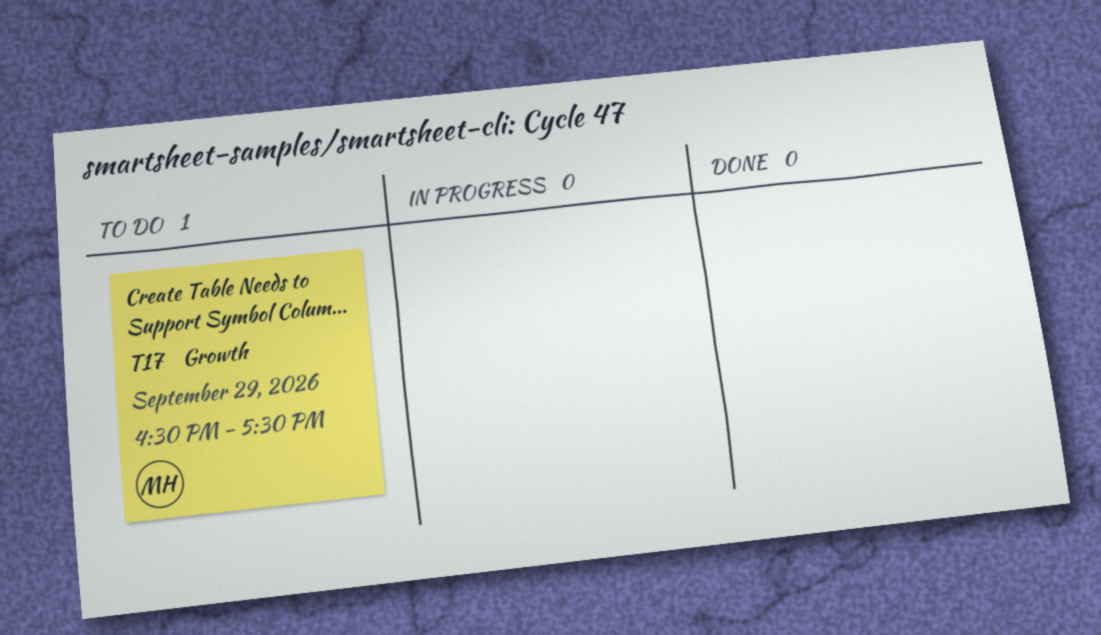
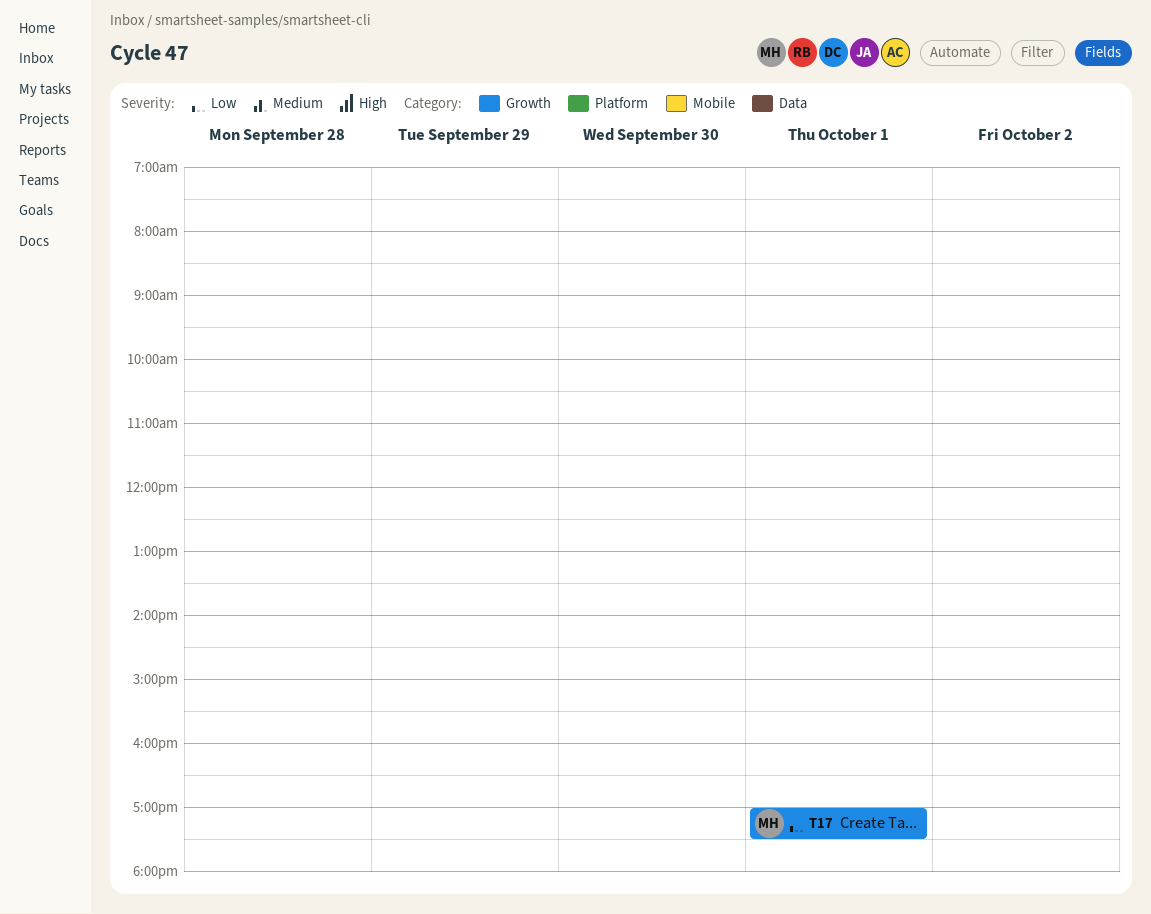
T17, day: Sep 29 -> Oct 1
T17, begins: 16:30 -> 17:00

